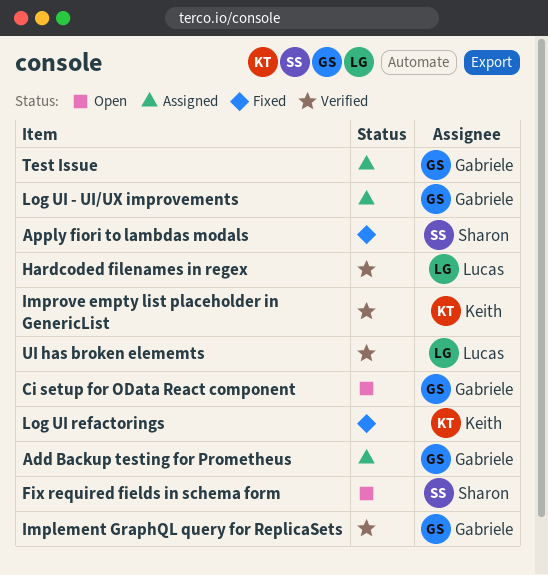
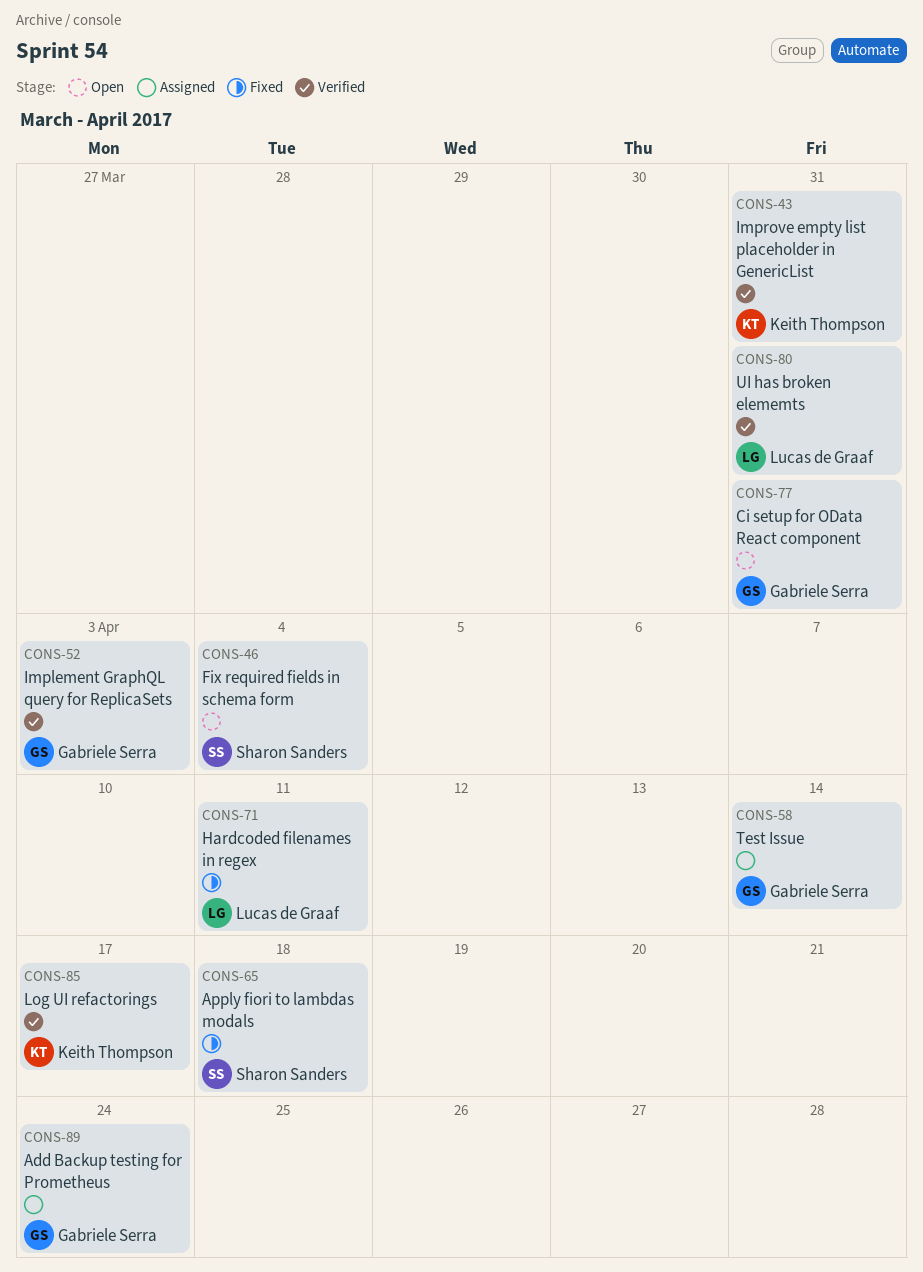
Hardcoded filenames in regex, status: Verified -> Fixed
Log UI - UI/UX improvements: present -> none
Log UI refactorings, status: Fixed -> Verified

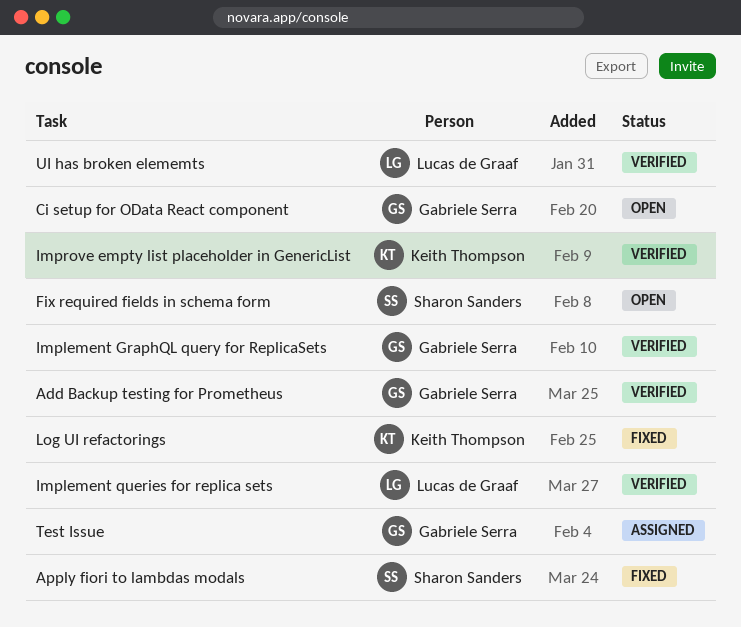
Add Backup testing for Prometheus, status: Assigned -> Verified
Hardcoded filenames in regex: present -> none
Implement queries for replica sets: none -> present
Log UI refactorings, status: Verified -> Fixed

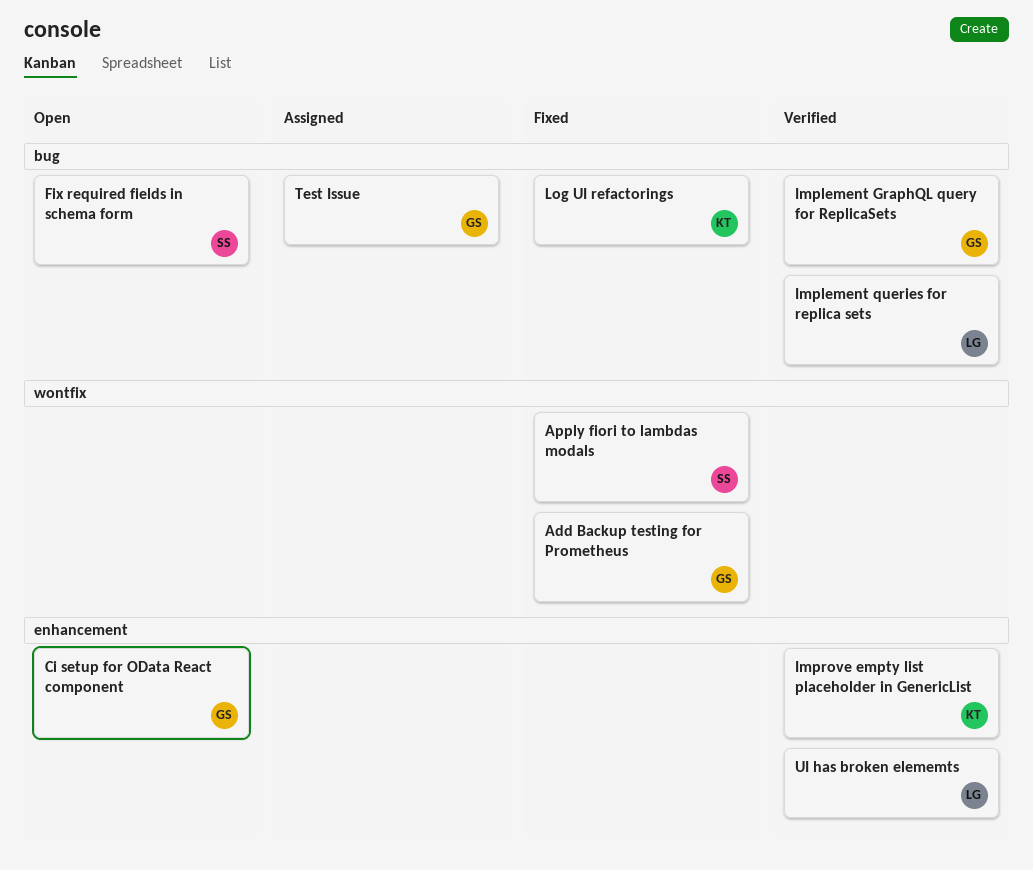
Add Backup testing for Prometheus, status: Verified -> Fixed

